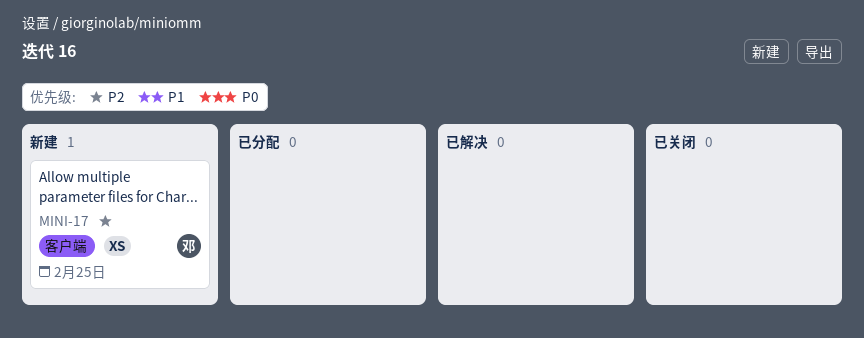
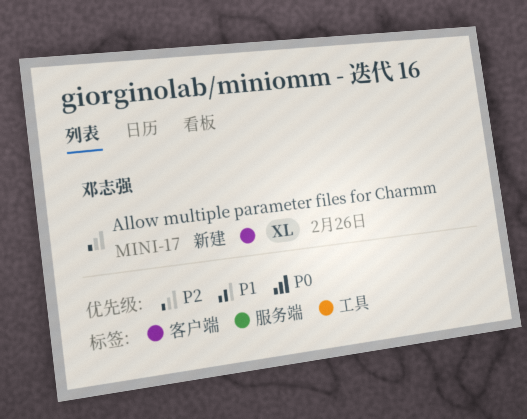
MINI-17, estimate: XS -> XL
MINI-17, due: Feb 25 -> Feb 26

